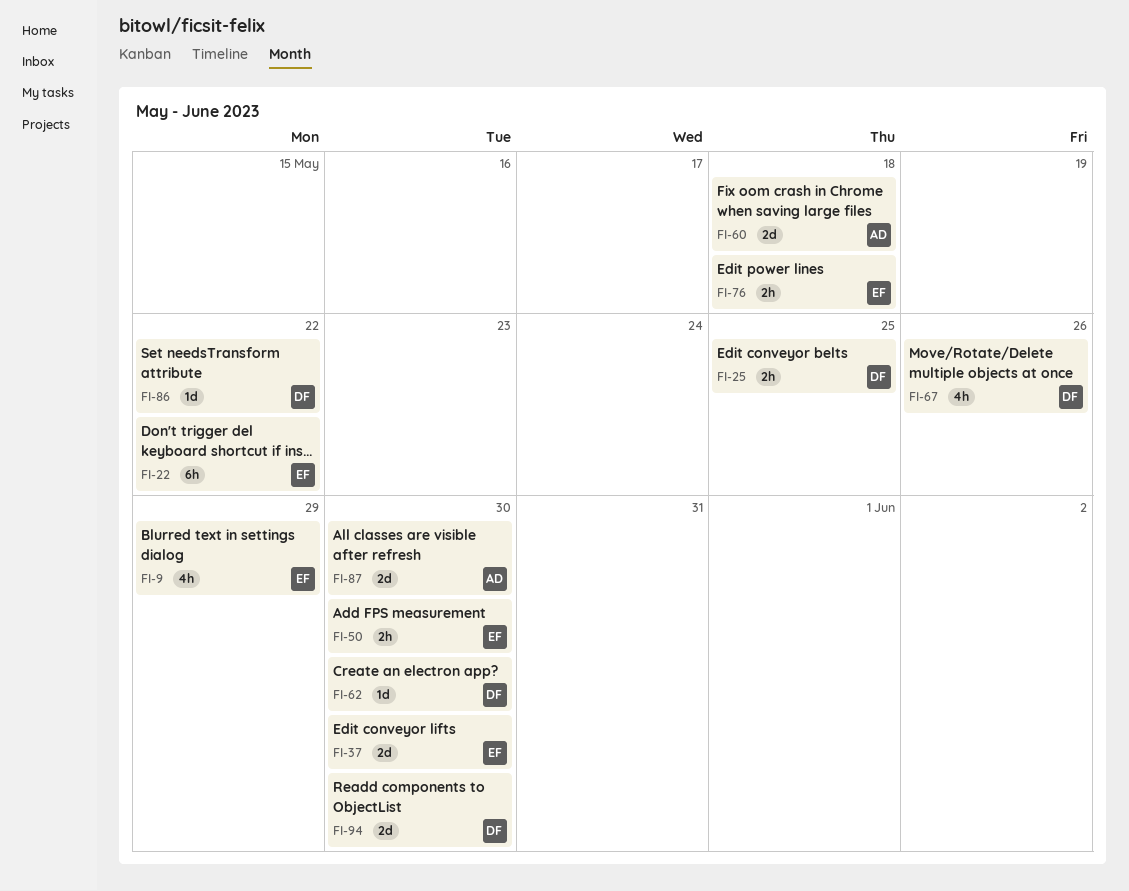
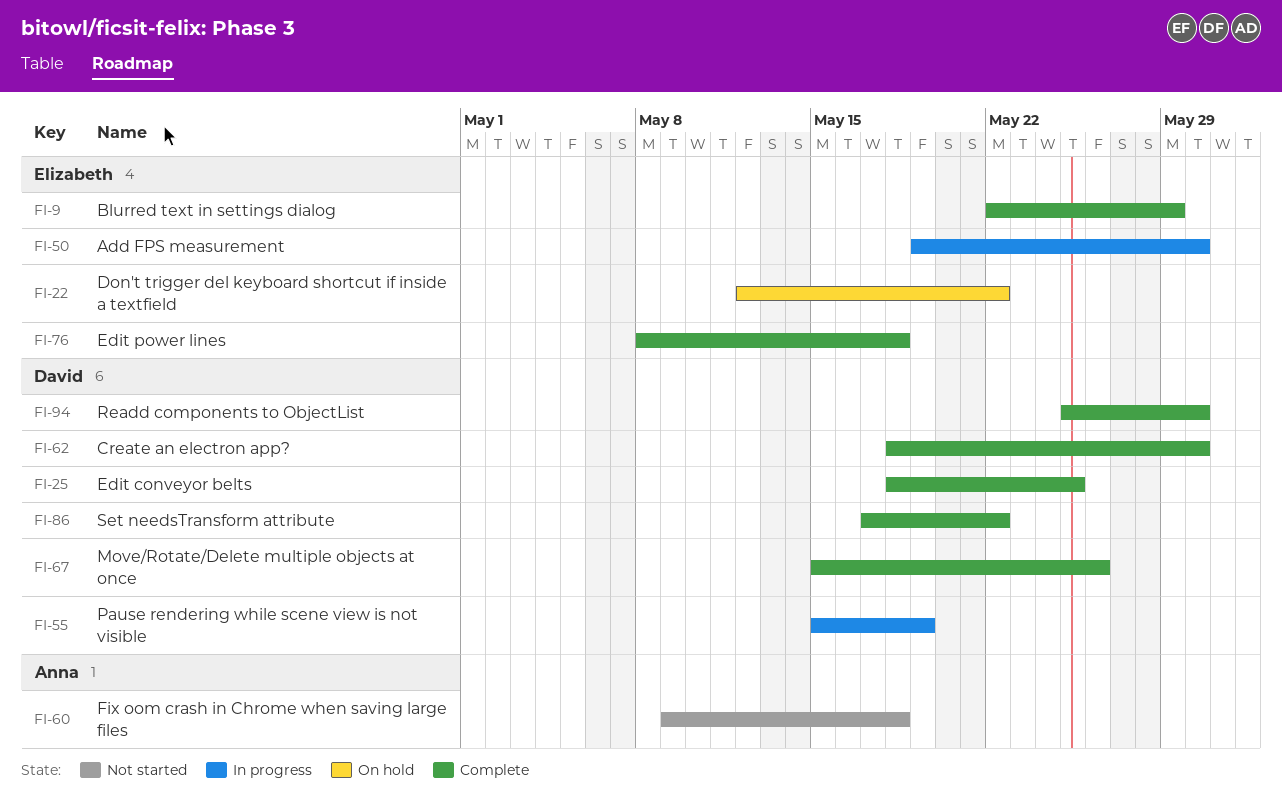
FI-37: present -> none
FI-55: none -> present
FI-87: present -> none

